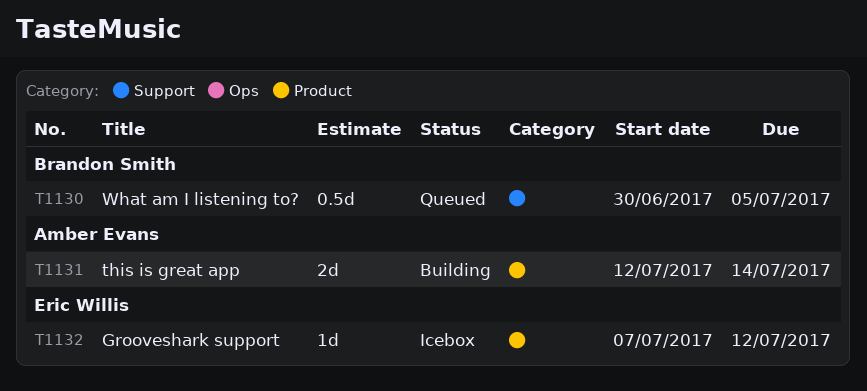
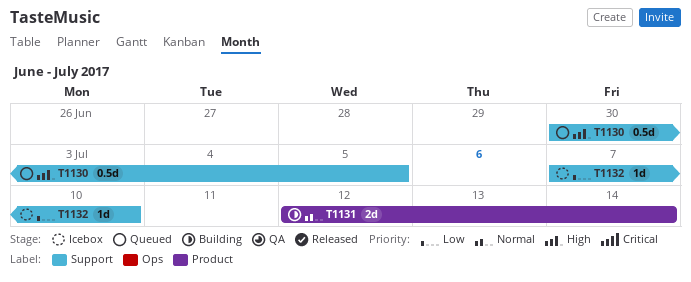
T1132, label: Product -> Support
T1132, due: Jul 12 -> Jul 10

